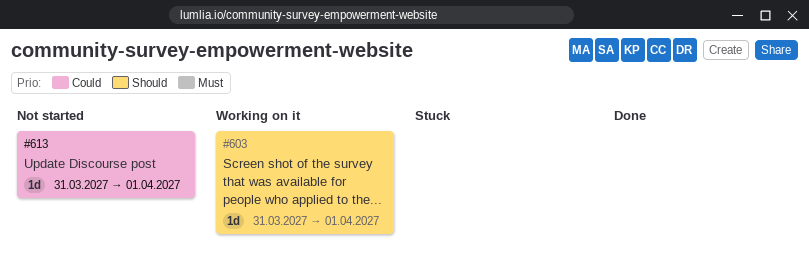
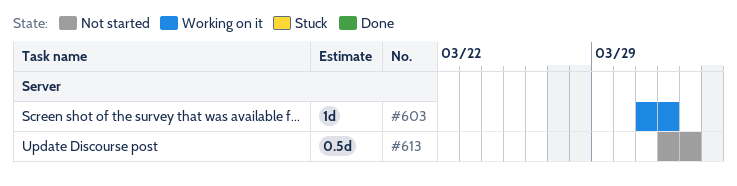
#613, estimate: 1d -> 0.5d
#613, start: Mar 31 -> Apr 1
#613, due: Apr 1 -> Apr 2

